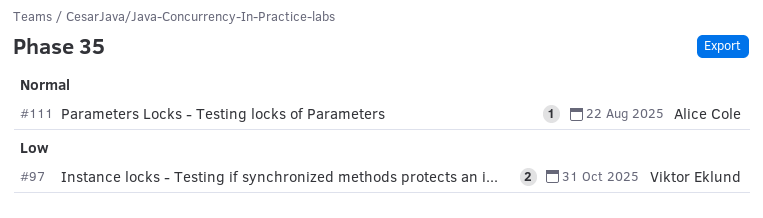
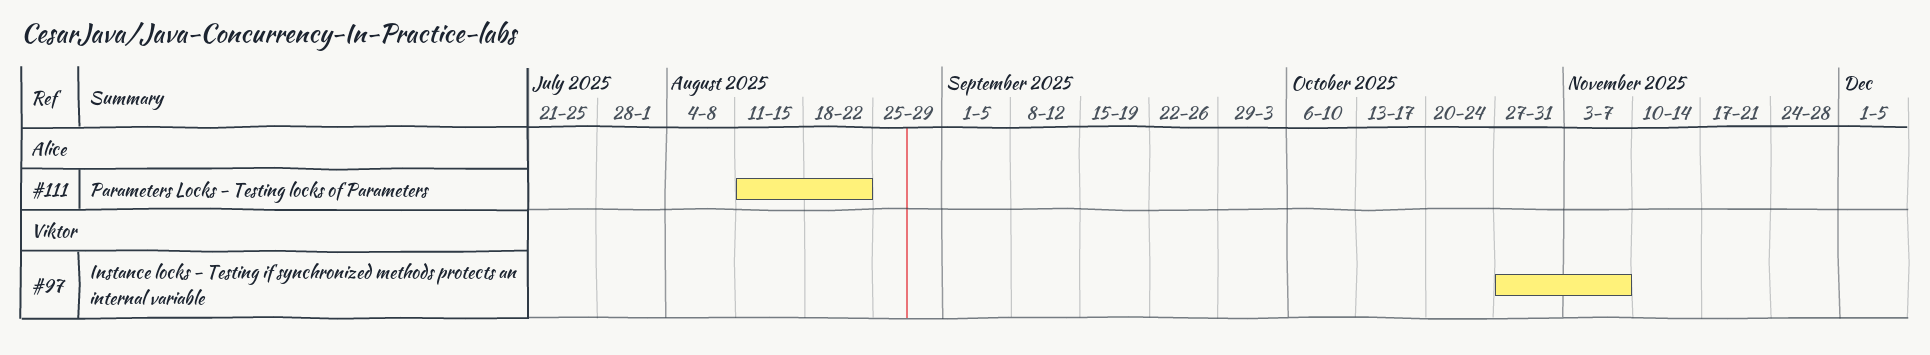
#97, due: Oct 31 -> Nov 7

